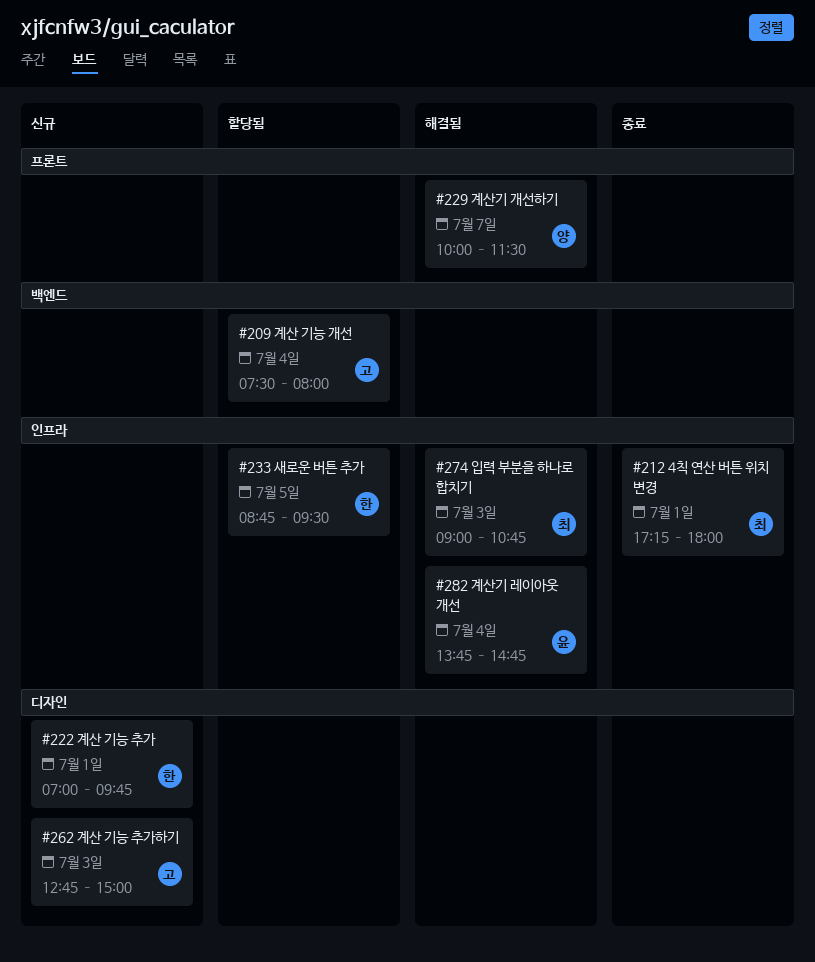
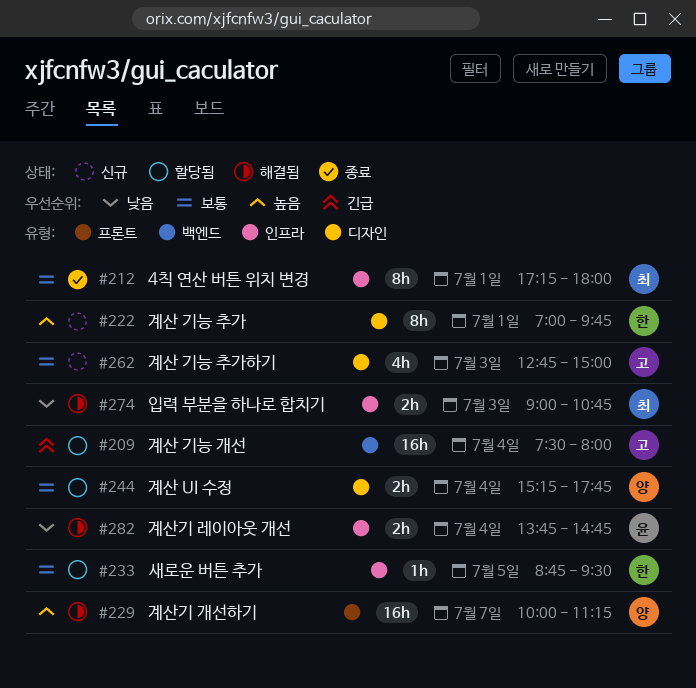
#229, ends: 11:30 -> 11:15
#244: none -> present

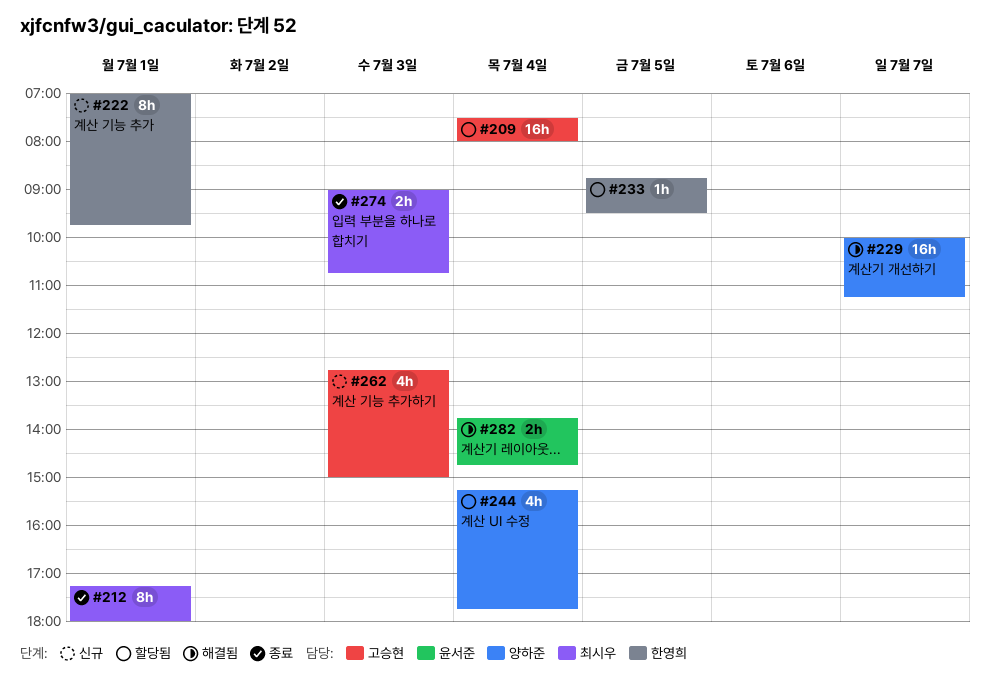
#244, estimate: 2h -> 4h
#274, status: 해결됨 -> 종료

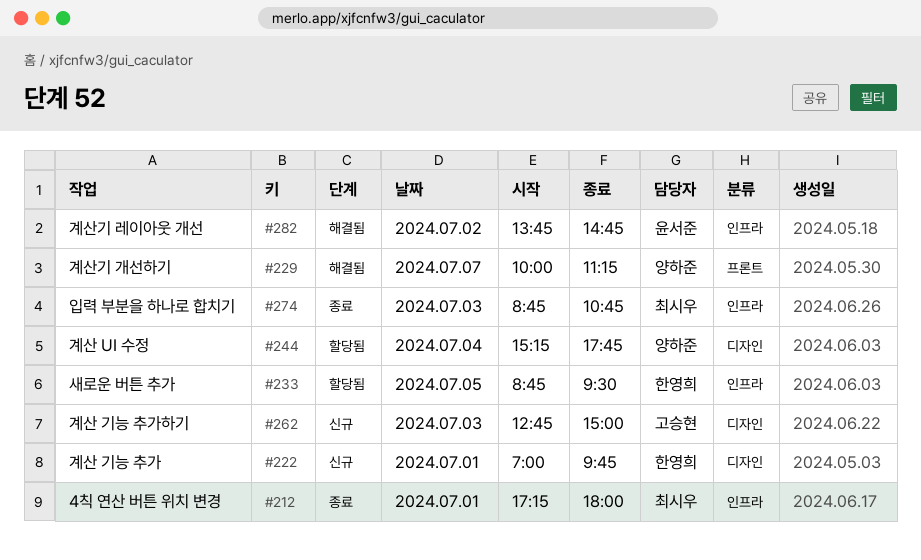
#209: present -> none
#274, begins: 09:00 -> 08:45
#282, day: Jul 4 -> Jul 2

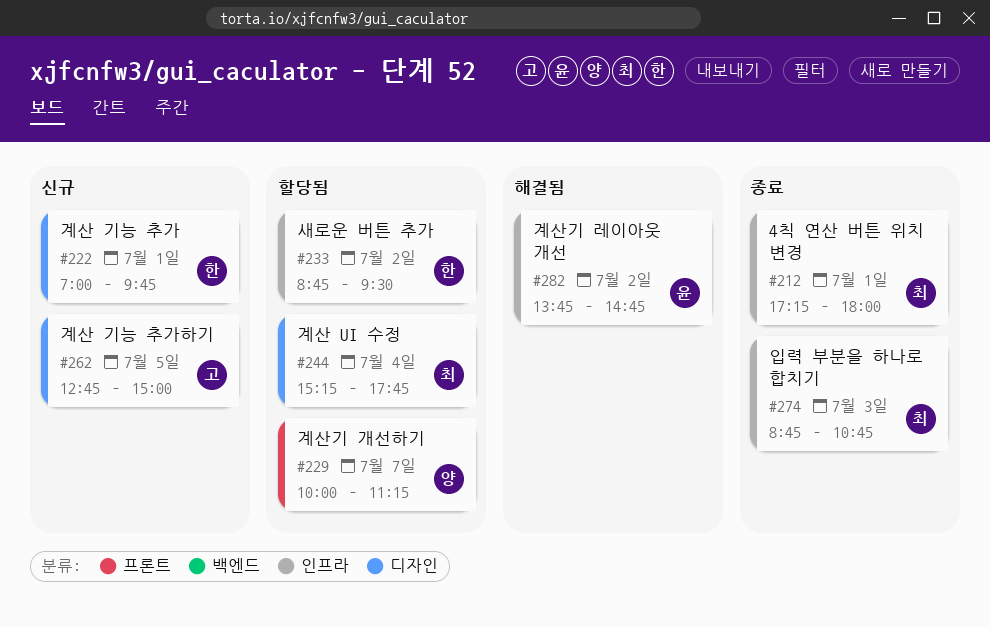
#229, status: 해결됨 -> 할당됨
#233, day: Jul 5 -> Jul 2
#244, owner: 양하준 -> 최시우
#262, day: Jul 3 -> Jul 5

